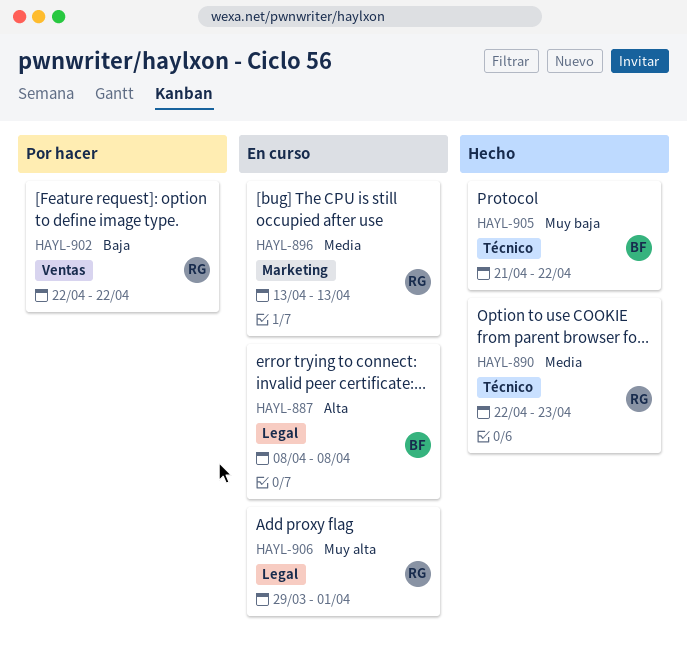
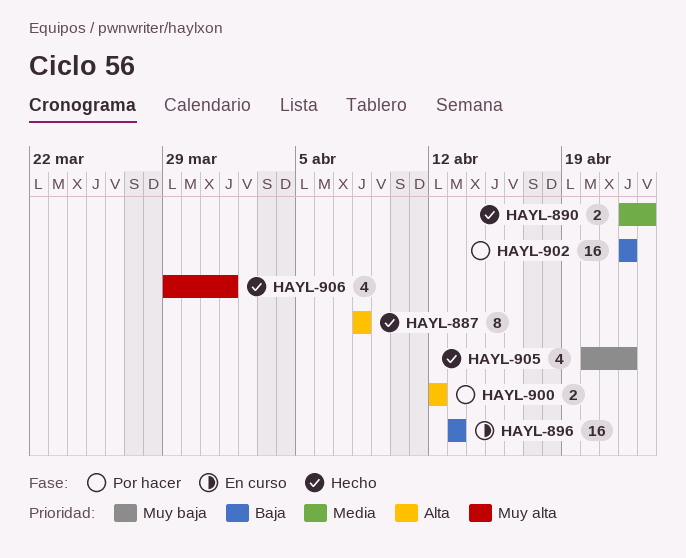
HAYL-887, status: En curso -> Hecho
HAYL-896, priority: Media -> Baja
HAYL-900: none -> present
HAYL-905, start: Apr 21 -> Apr 20
HAYL-906, status: En curso -> Hecho

